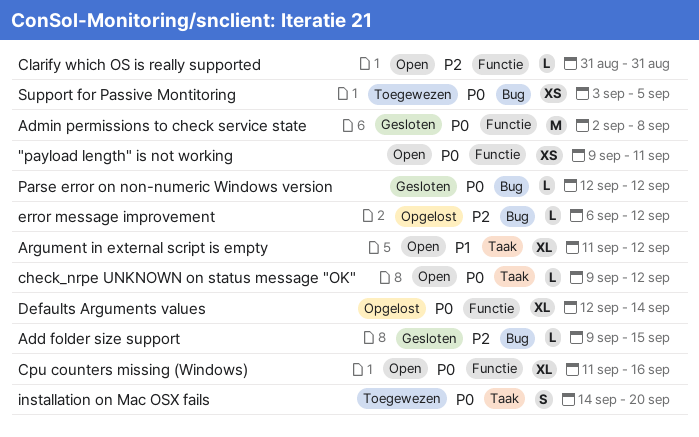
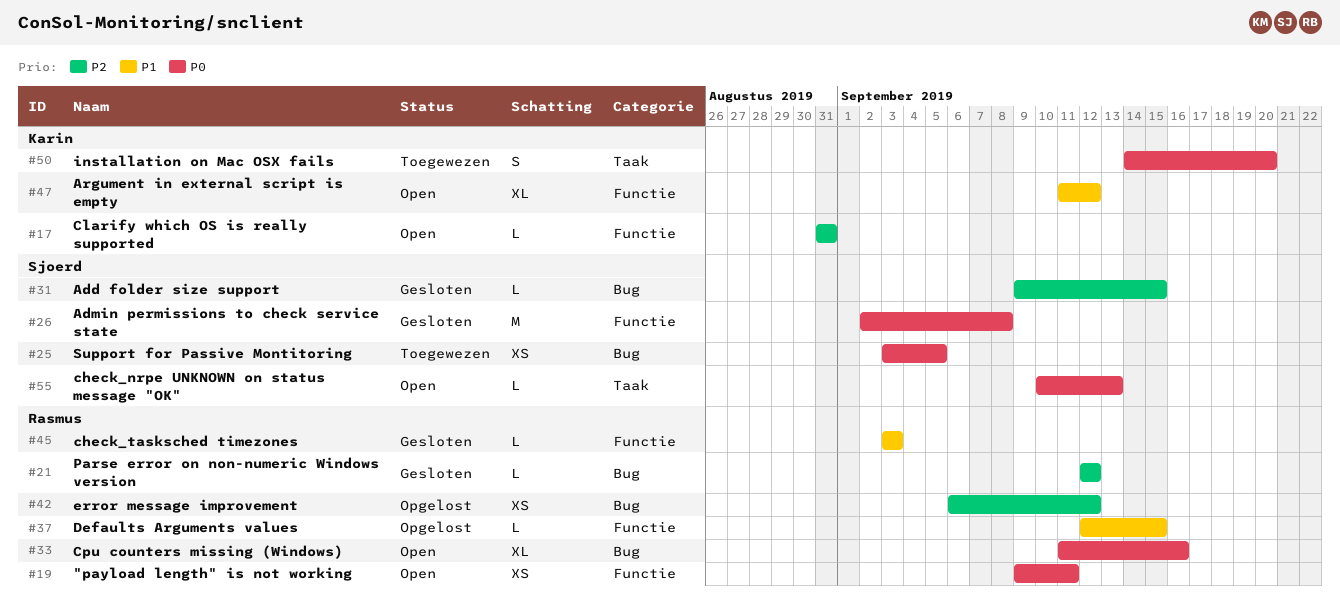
Argument in external script is empty, label: Taak -> Functie
check_nrpe UNKNOWN on status message "OK", start: Sep 9 -> Sep 10
check_nrpe UNKNOWN on status message "OK", due: Sep 12 -> Sep 13
check_tasksched timezones: none -> present
Cpu counters missing (Windows), label: Functie -> Bug
Defaults Arguments values, priority: P0 -> P1
Defaults Arguments values, estimate: XL -> L
Defaults Arguments values, due: Sep 14 -> Sep 15
error message improvement, estimate: L -> XS
Parse error on non-numeric Windows version, priority: P0 -> P2

